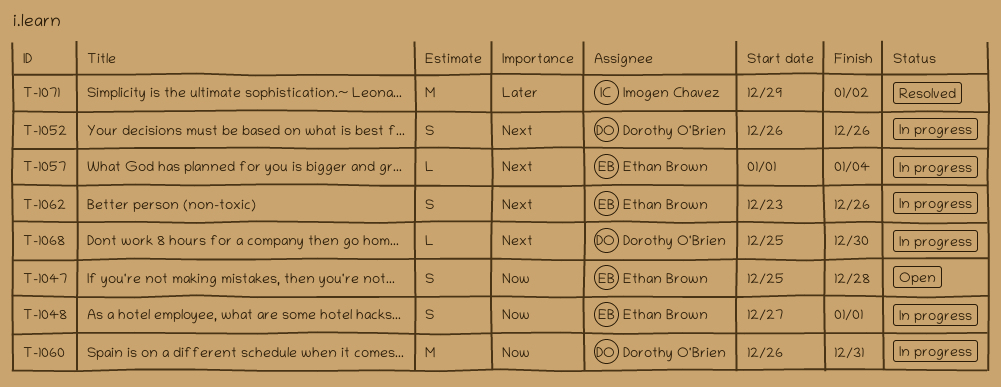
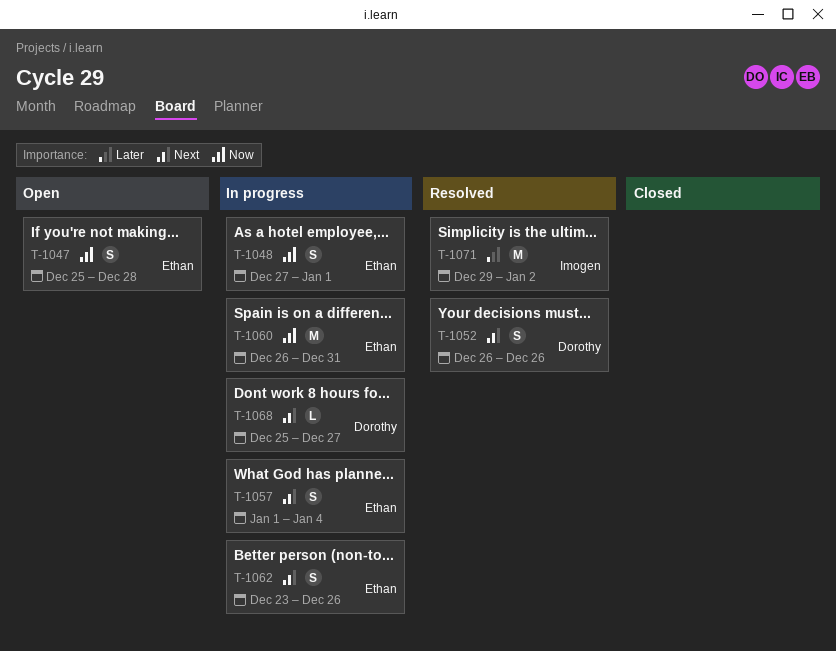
T-1052, status: In progress -> Resolved
T-1057, estimate: L -> S
T-1060, owner: Dorothy O'Brien -> Ethan Brown
T-1068, due: Dec 30 -> Dec 27

